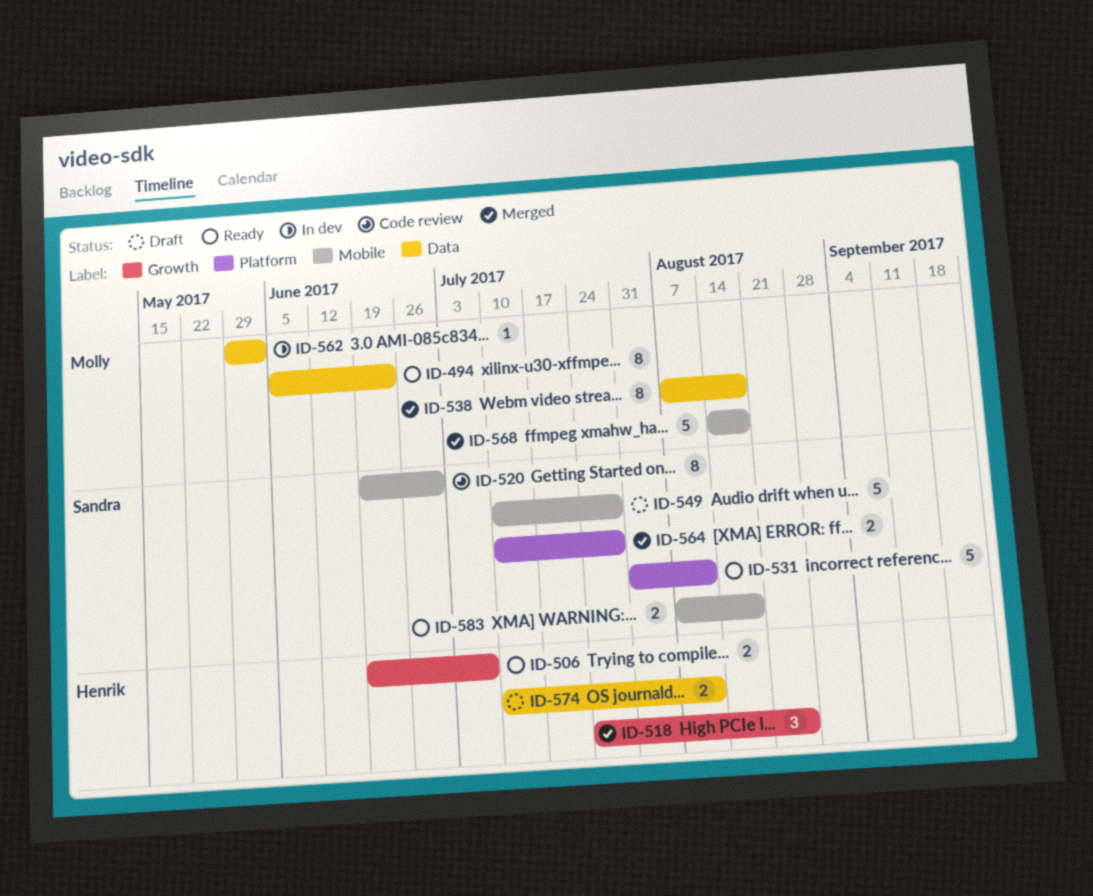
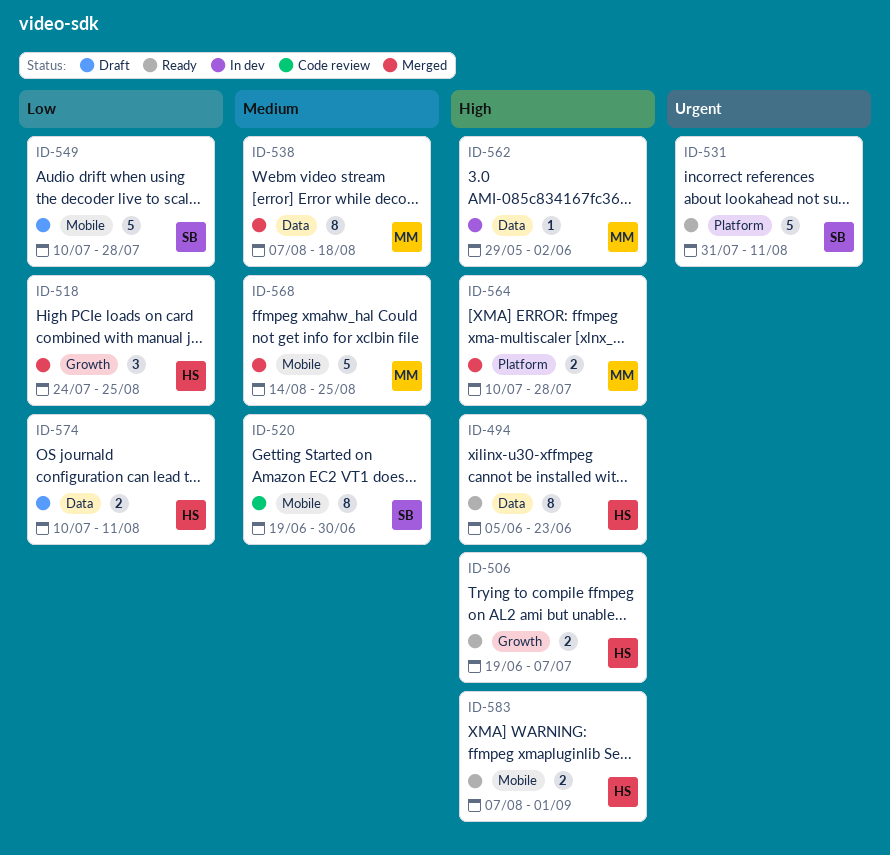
ID-494, owner: Molly -> Henrik
ID-564, owner: Sandra -> Molly
ID-568, due: Aug 18 -> Aug 25
ID-583, owner: Sandra -> Henrik
ID-583, due: Aug 18 -> Sep 1

